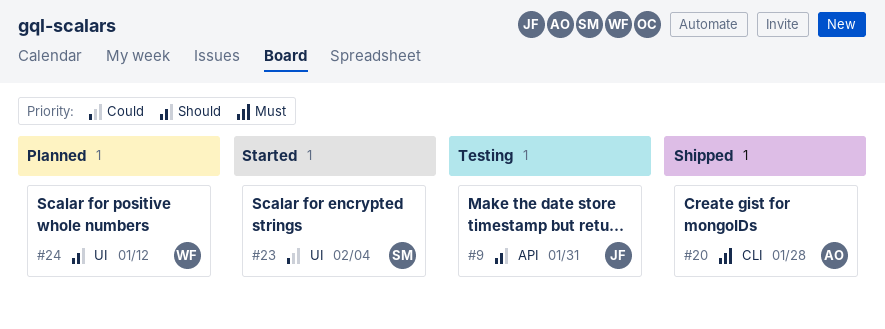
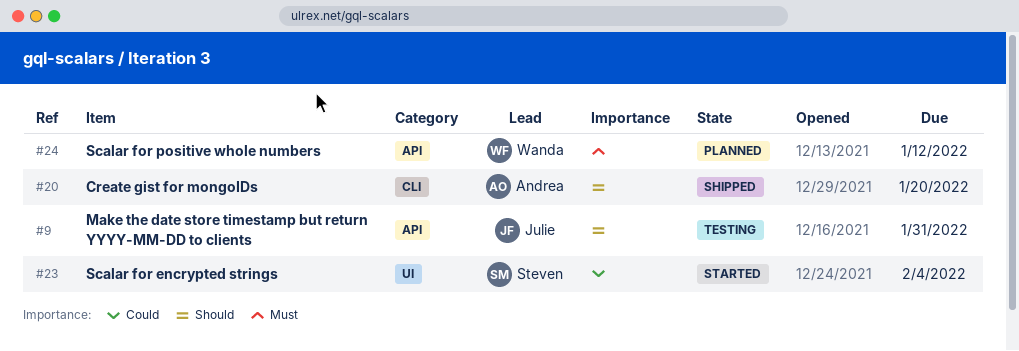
#20, priority: Must -> Should
#20, due: Jan 28 -> Jan 20
#24, priority: Should -> Must
#24, label: UI -> API

